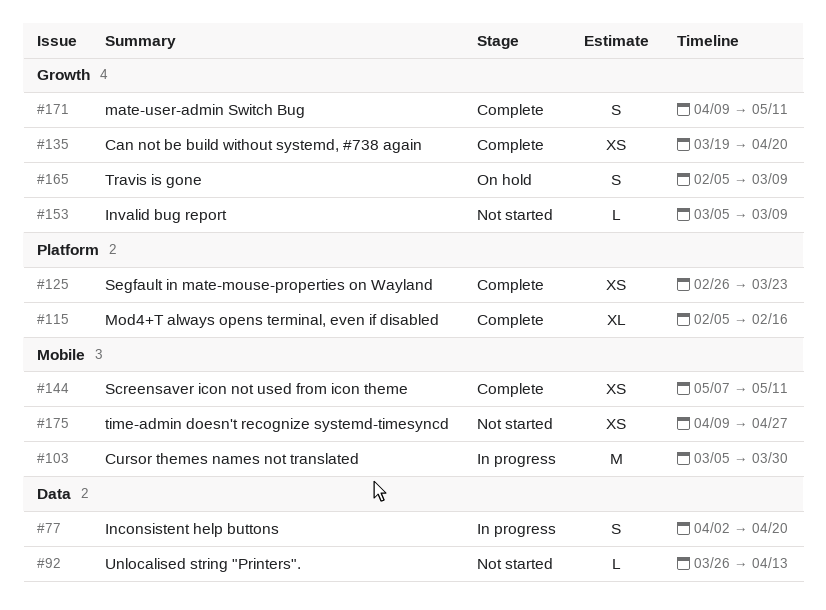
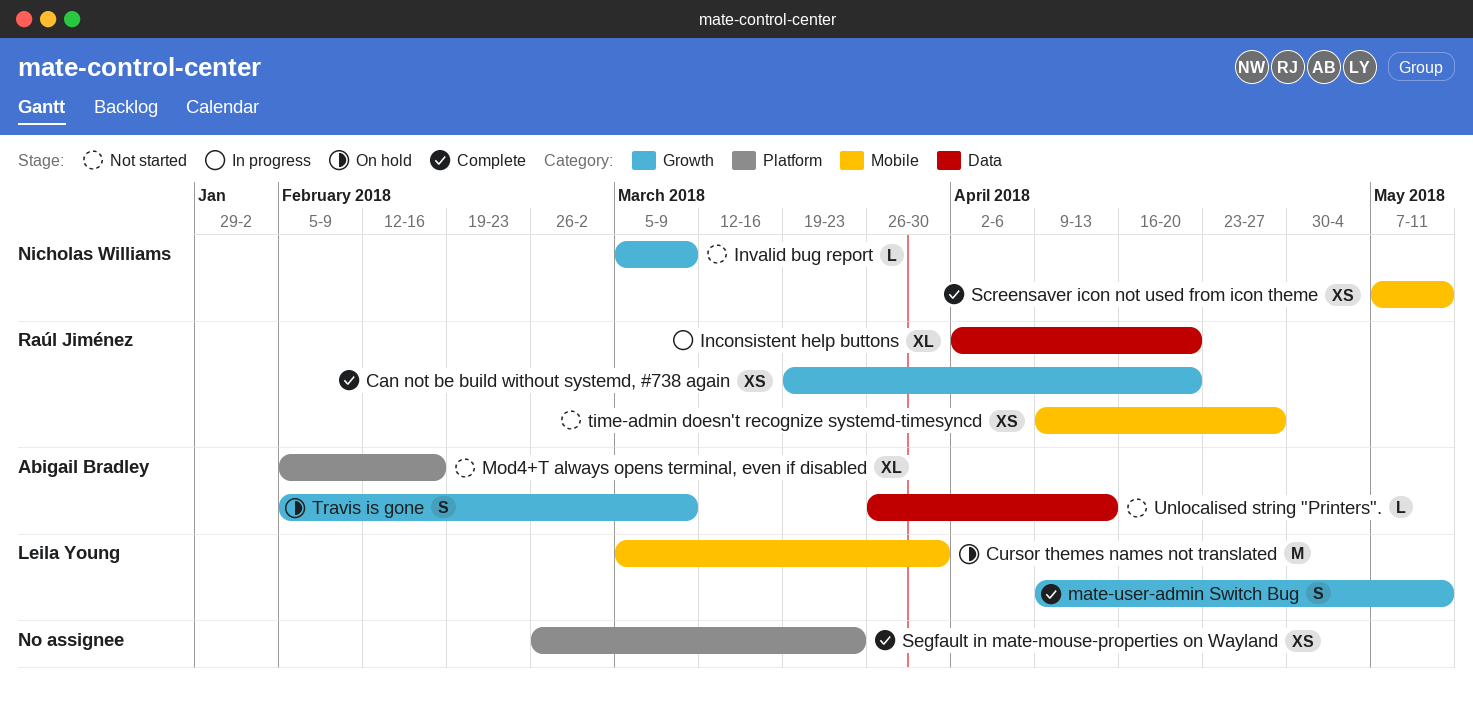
Cursor themes names not translated, status: In progress -> On hold
Inconsistent help buttons, estimate: S -> XL
Mod4+T always opens terminal, even if disabled, status: Complete -> Not started

